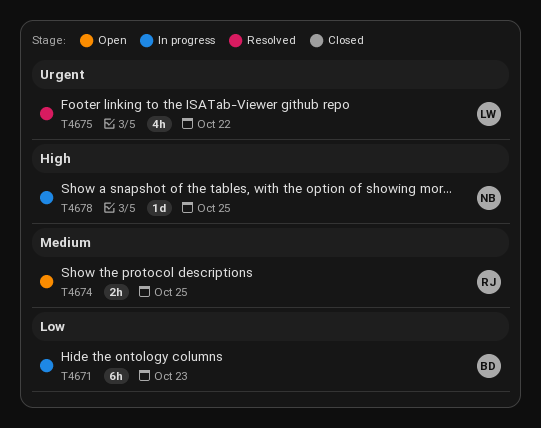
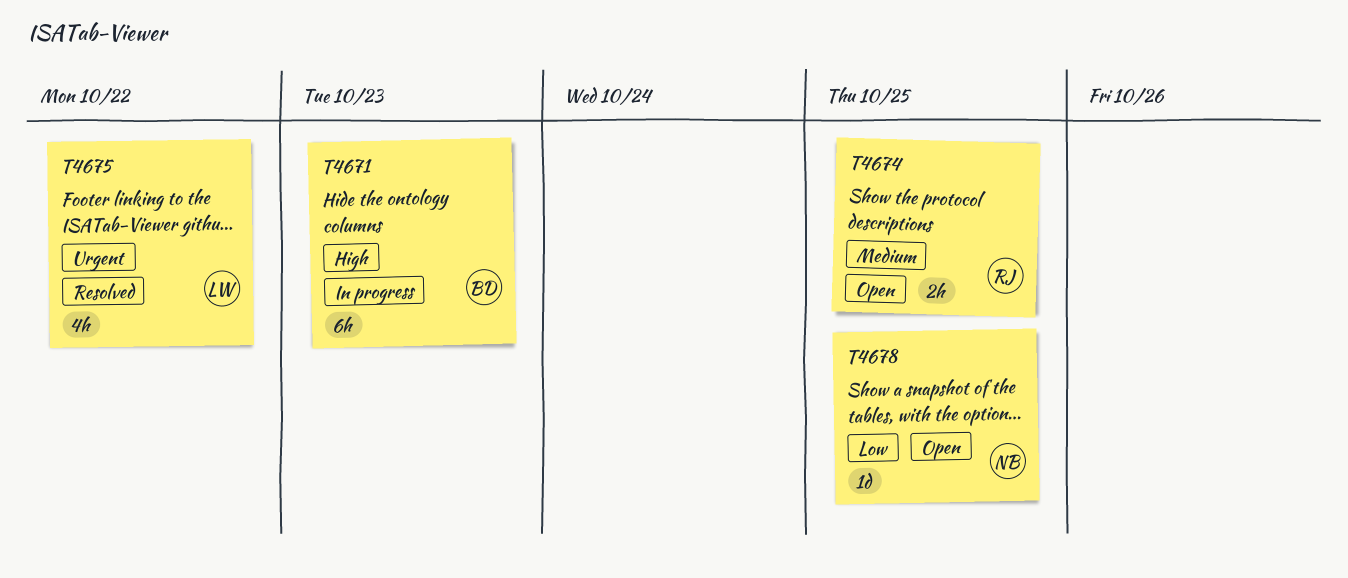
T4671, priority: Low -> High
T4678, status: In progress -> Open
T4678, priority: High -> Low

